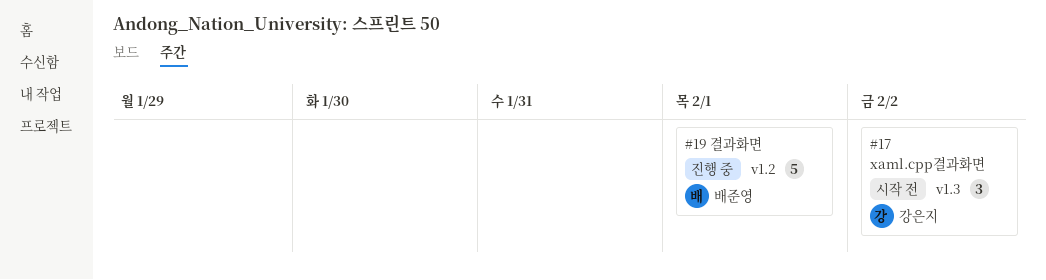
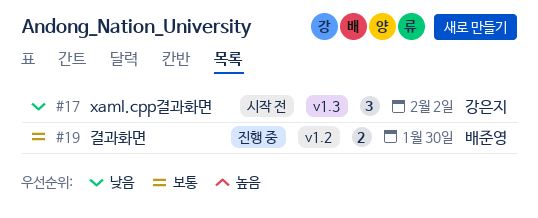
#19, estimate: 5 -> 2
#19, due: Feb 1 -> Jan 30

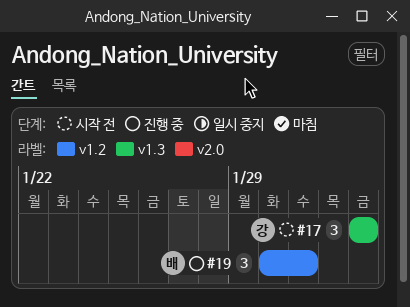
#19, estimate: 2 -> 3
#19, due: Jan 30 -> Jan 31

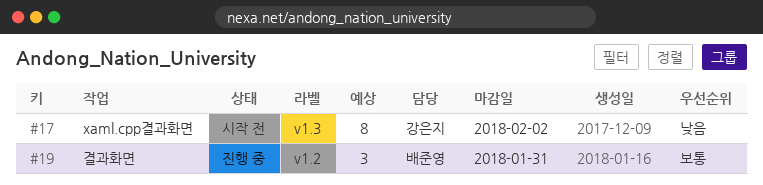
#17, estimate: 3 -> 8

